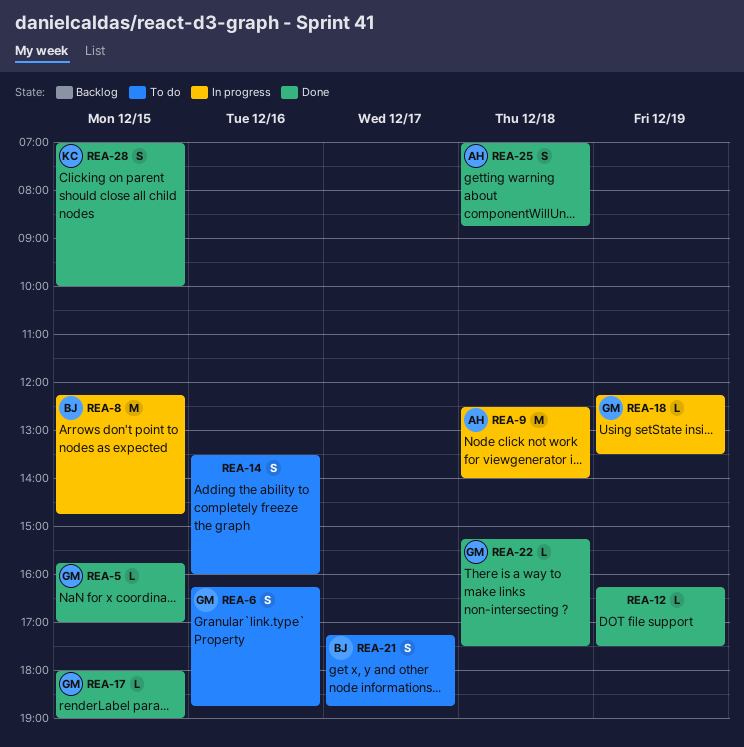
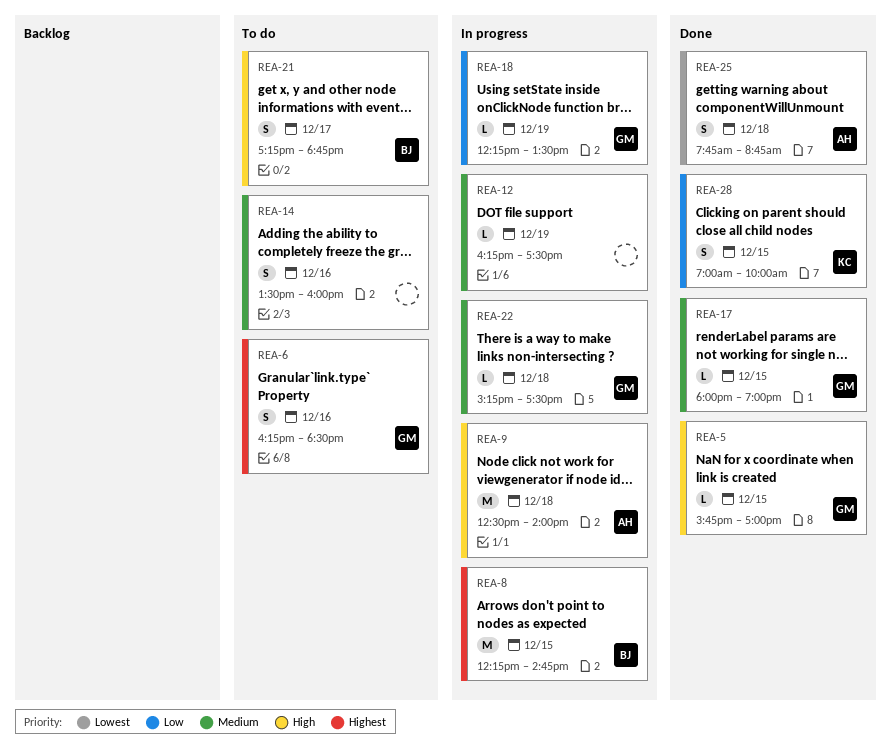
REA-6, ends: 18:45 -> 18:30
REA-12, status: Done -> In progress
REA-22, status: Done -> In progress
REA-25, begins: 07:00 -> 07:45

